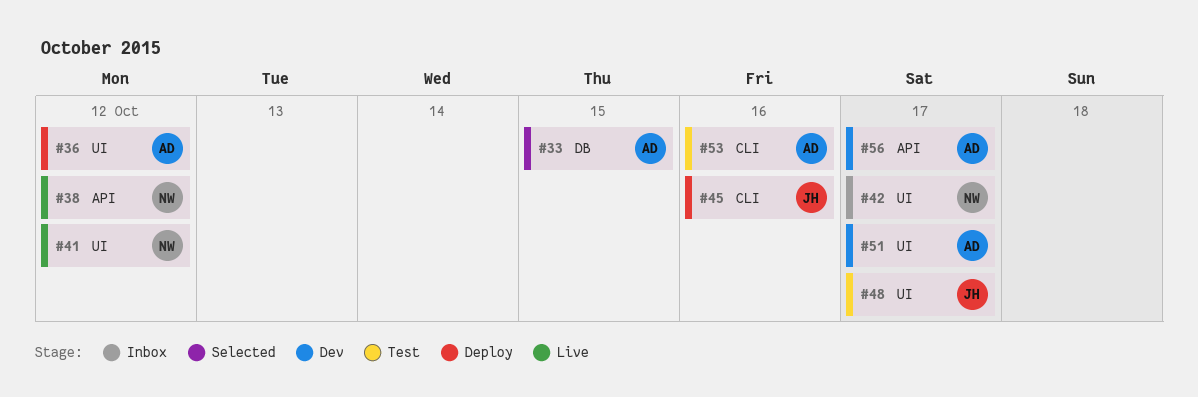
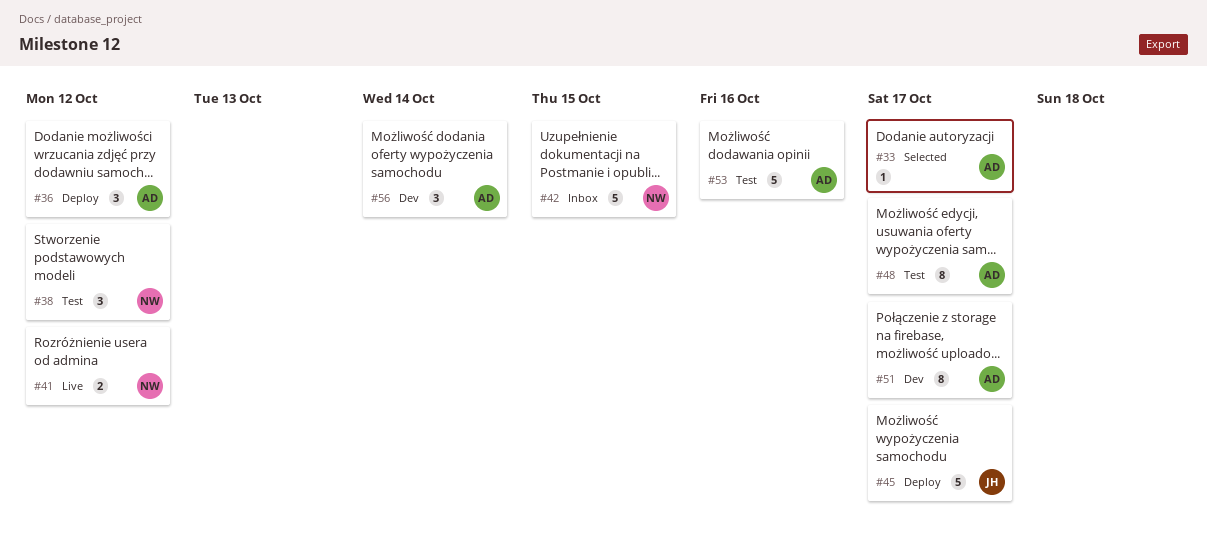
#33, due: Oct 15 -> Oct 17
#38, status: Live -> Test
#42, due: Oct 17 -> Oct 15
#45, due: Oct 16 -> Oct 17
#48, owner: JH -> AD
#56, due: Oct 17 -> Oct 14

